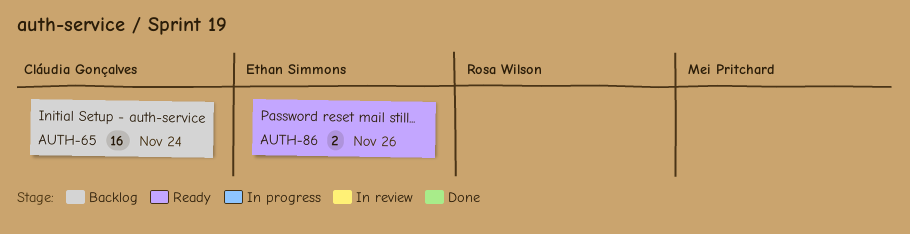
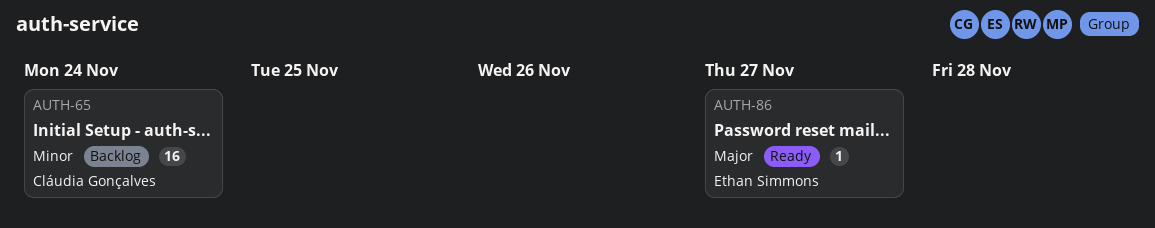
AUTH-86, estimate: 2 -> 1
AUTH-86, due: Nov 26 -> Nov 27

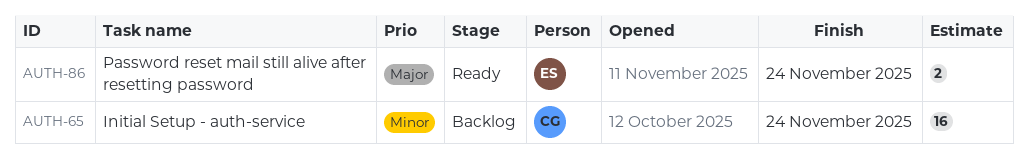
AUTH-86, estimate: 1 -> 2
AUTH-86, due: Nov 27 -> Nov 24

